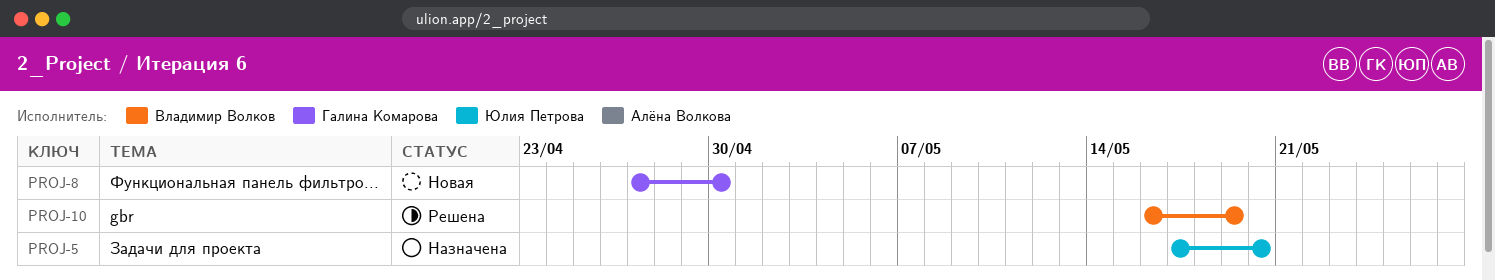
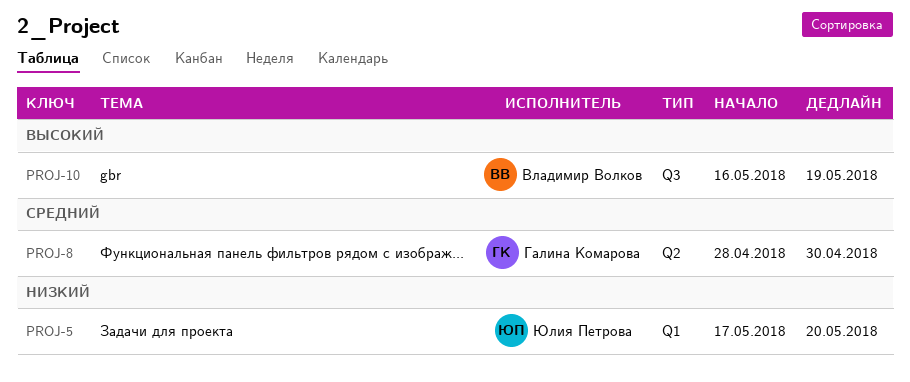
PROJ-8, start: Apr 27 -> Apr 28

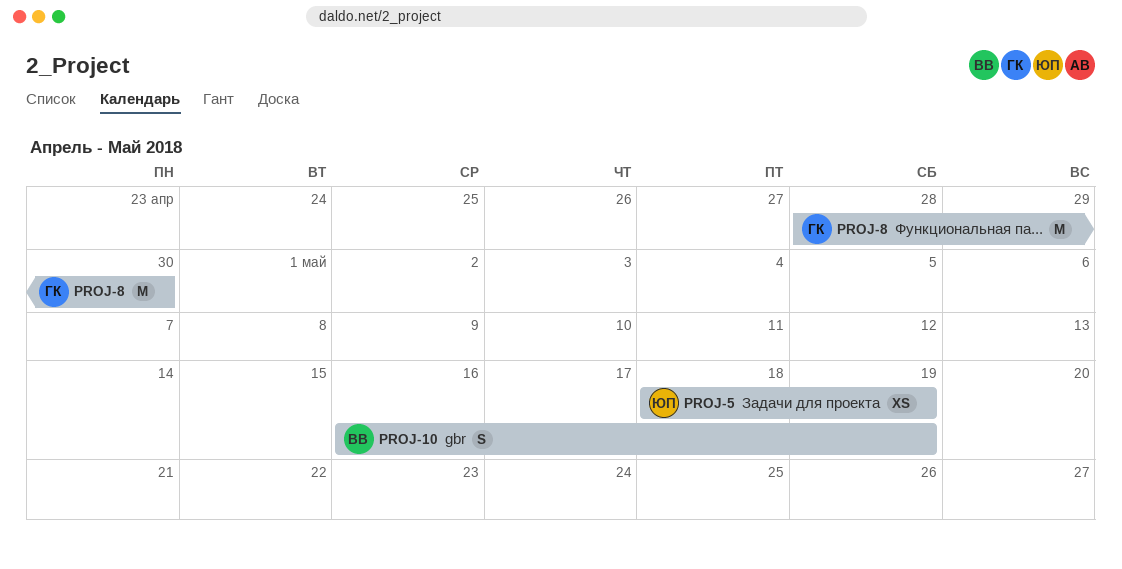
PROJ-5, start: May 17 -> May 18
PROJ-5, due: May 20 -> May 19

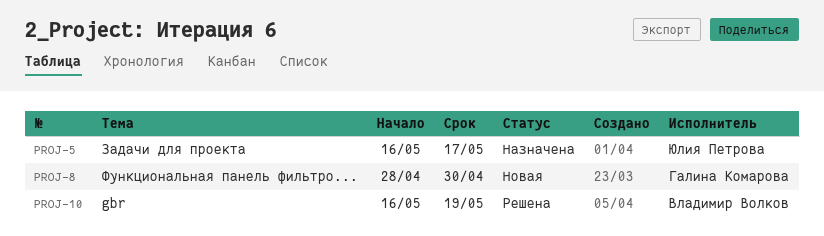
PROJ-5, start: May 18 -> May 16
PROJ-5, due: May 19 -> May 17

